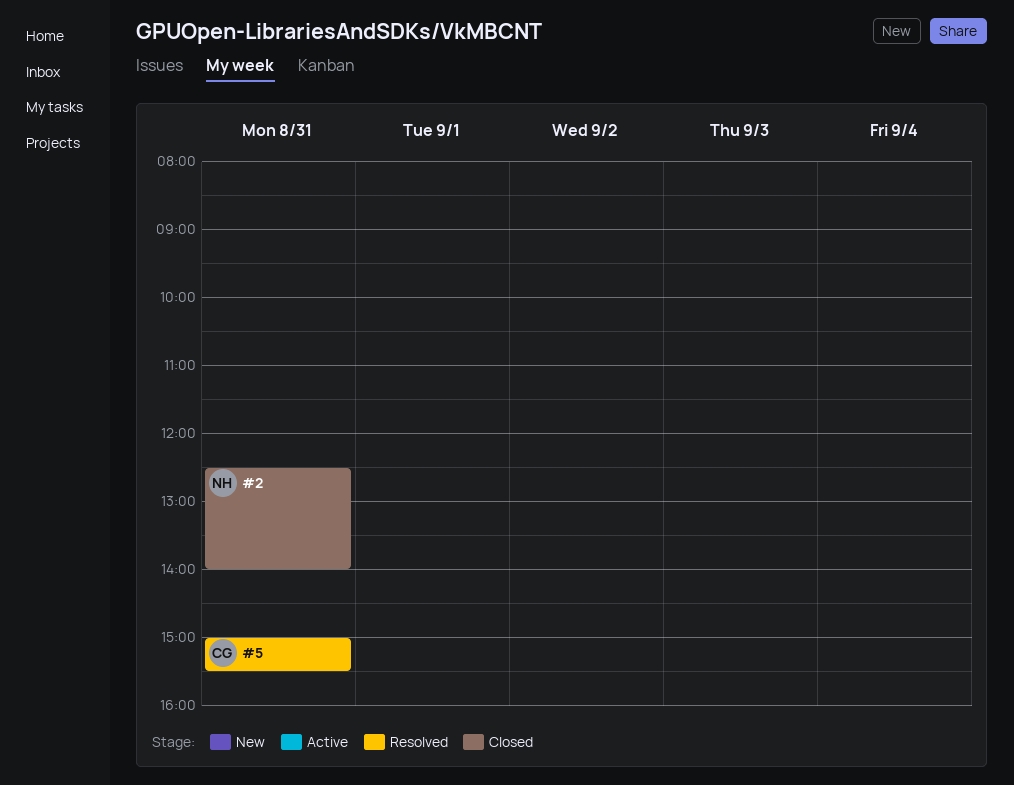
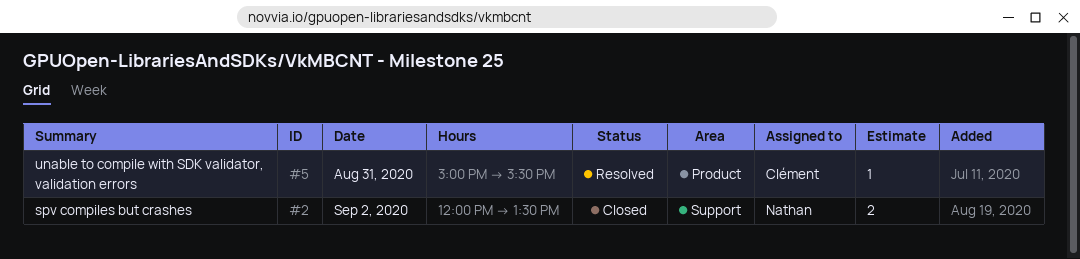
#2, day: Aug 31 -> Sep 2
#2, begins: 12:30 -> 12:00
#2, ends: 14:00 -> 13:30

